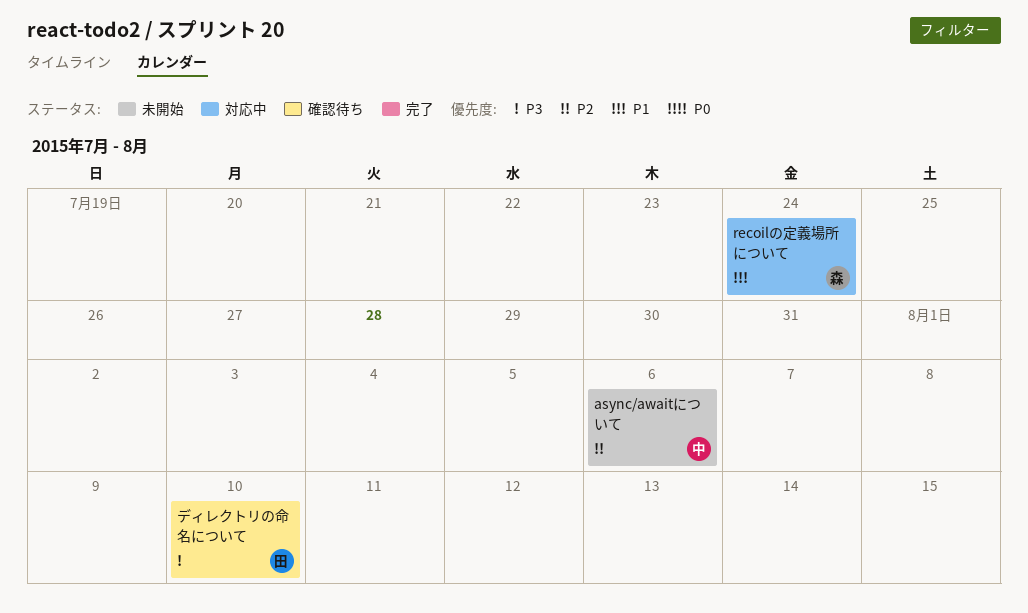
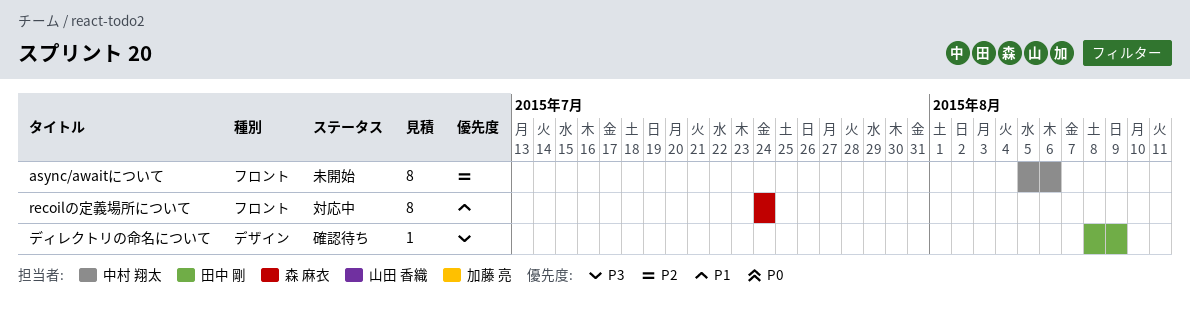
ディレクトリの命名について, due: Aug 10 -> Aug 9

